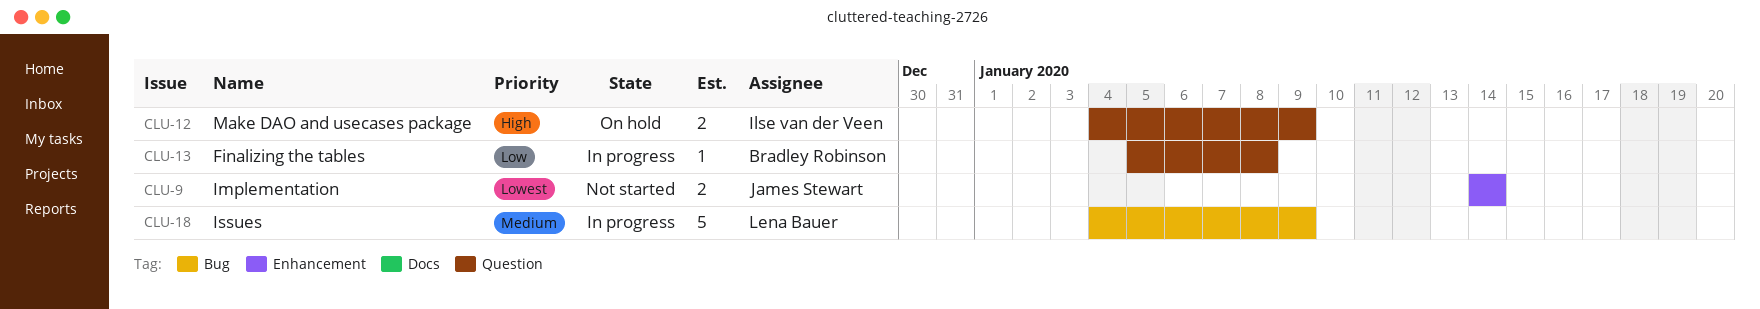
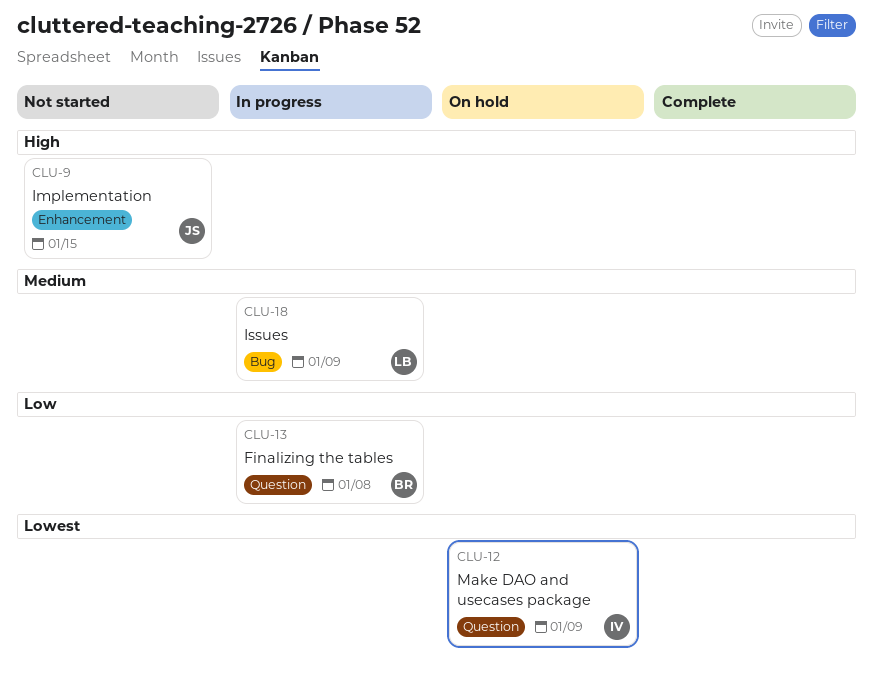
CLU-9, priority: Lowest -> High
CLU-9, due: Jan 14 -> Jan 15
CLU-12, priority: High -> Lowest

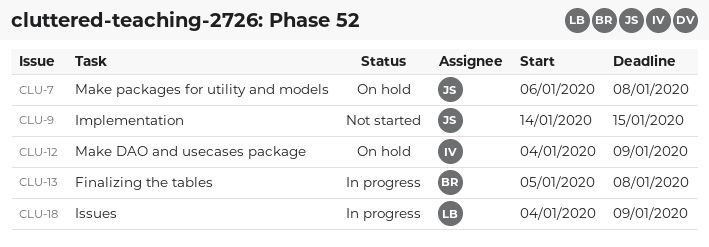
CLU-7: none -> present

